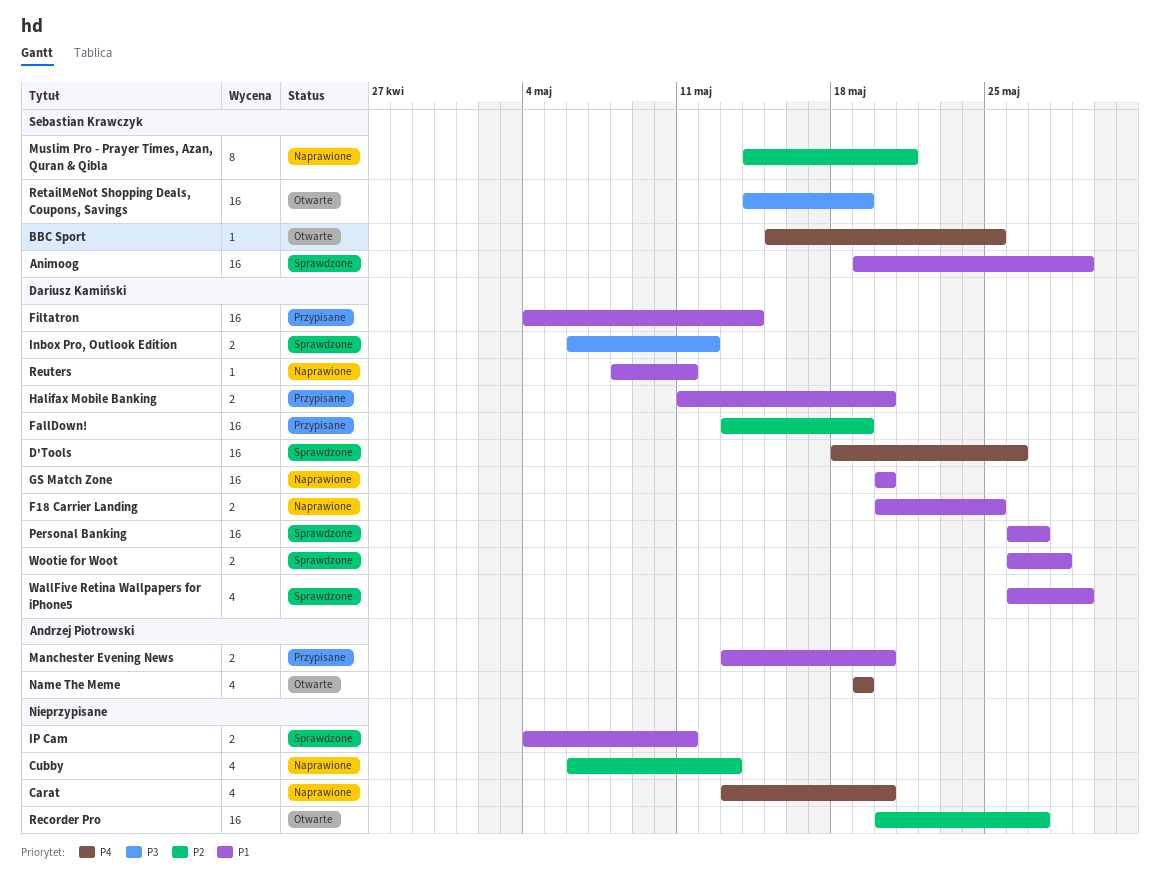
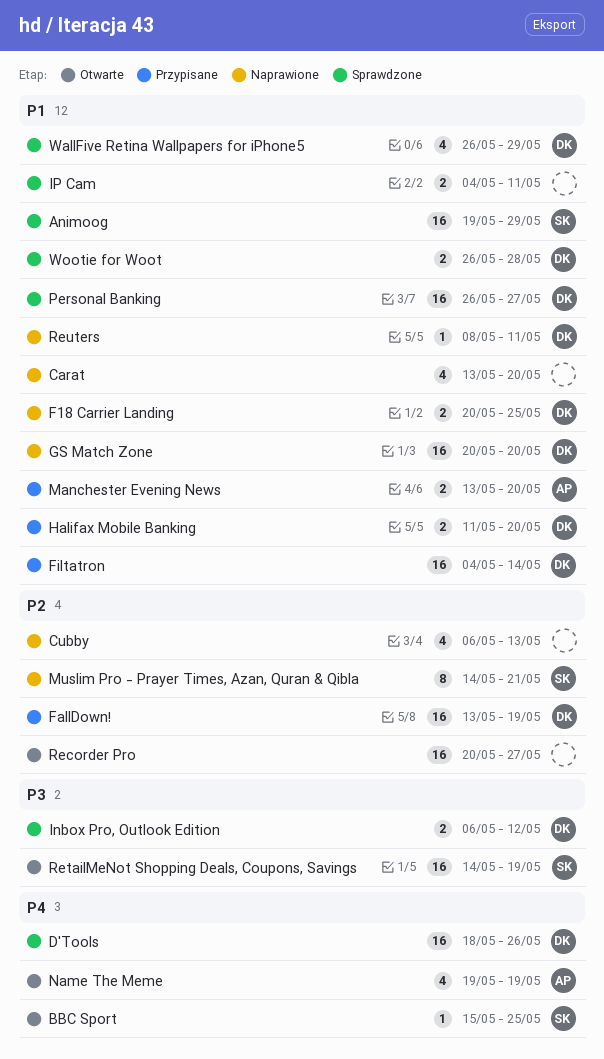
Carat, priority: P4 -> P1

